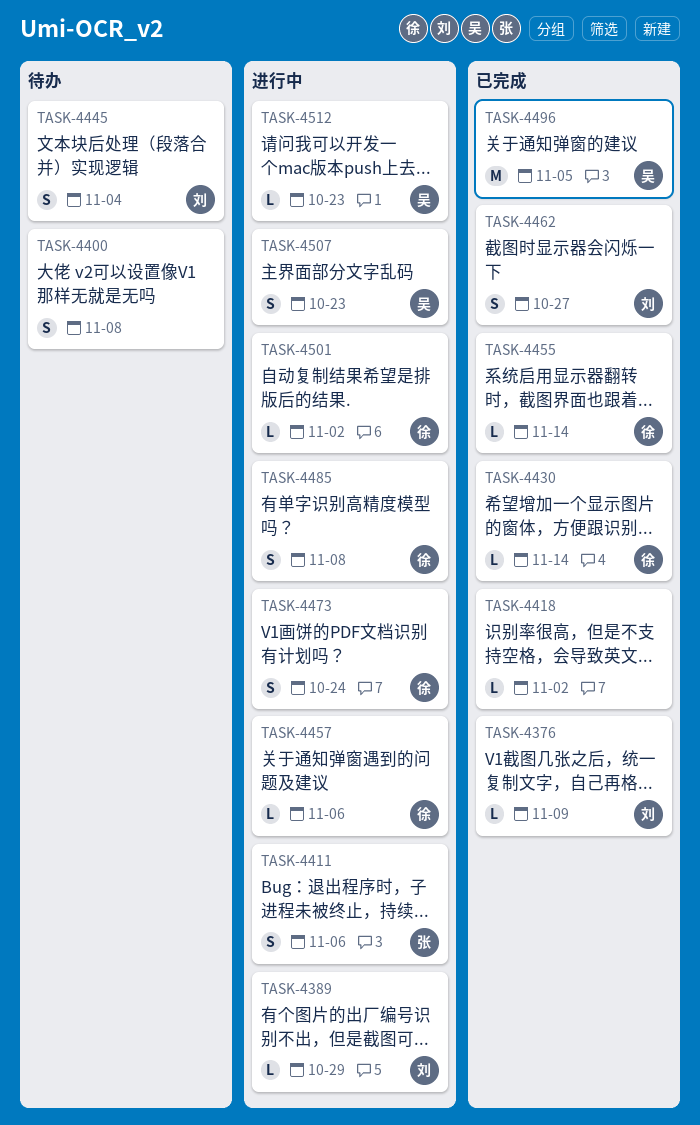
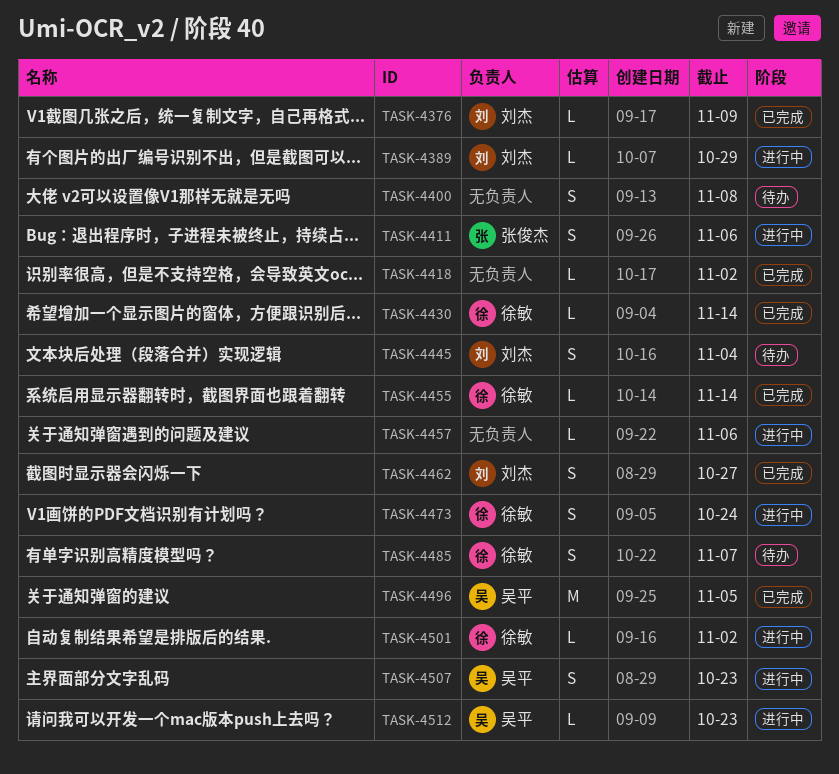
TASK-4457, owner: 徐敏 -> none
TASK-4485, status: 进行中 -> 待办
TASK-4485, due: Nov 8 -> Nov 7

